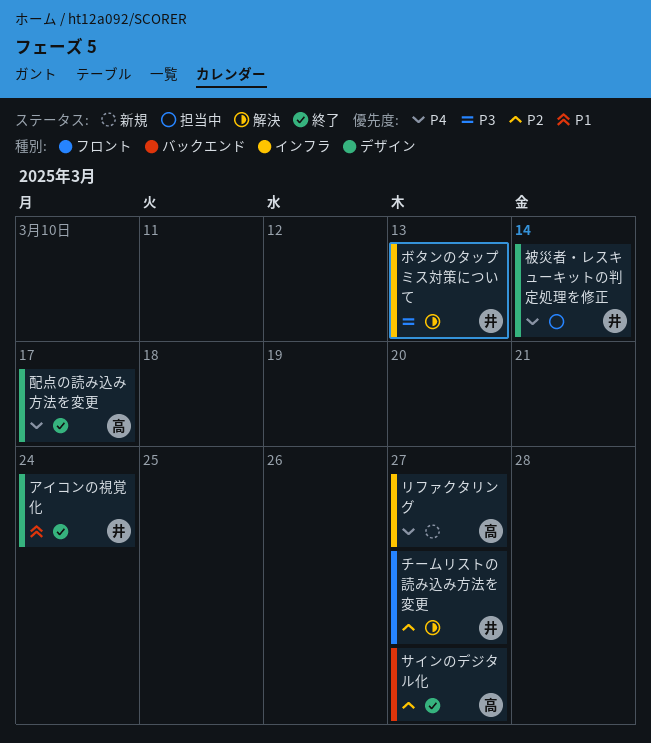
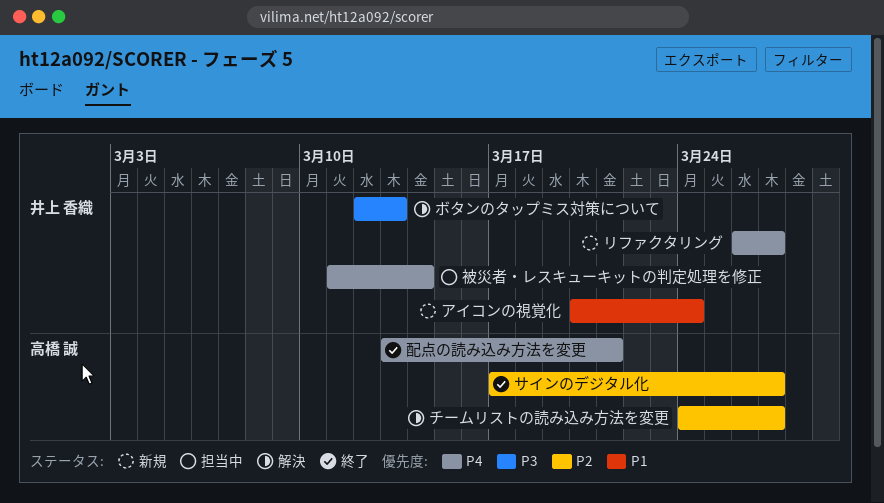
アイコンの視覚化, status: 終了 -> 新規
チームリストの読み込み方法を変更, owner: 井上 香織 -> 高橋 誠
リファクタリング, owner: 高橋 誠 -> 井上 香織
配点の読み込み方法を変更, due: Mar 17 -> Mar 21

